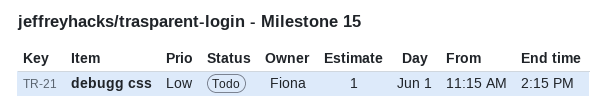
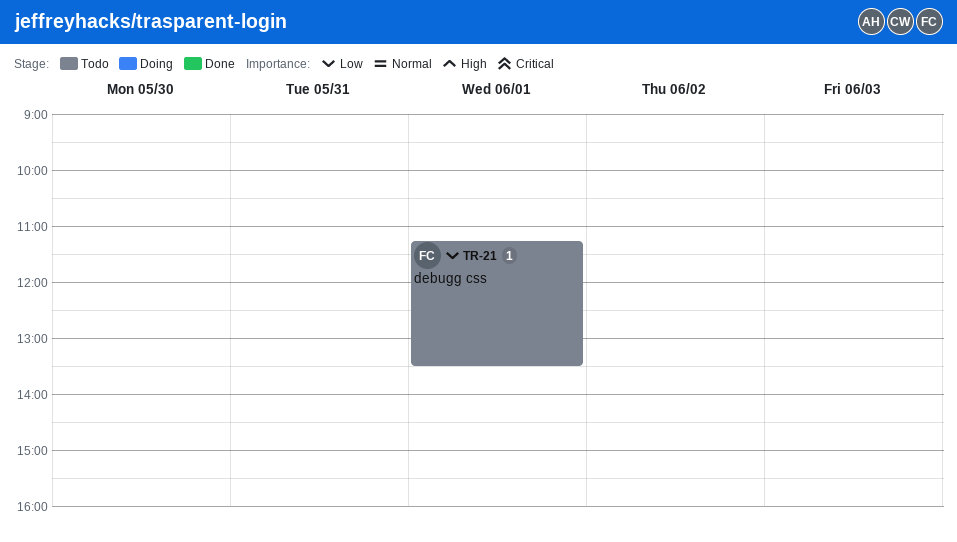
TR-21, ends: 14:15 -> 13:30

